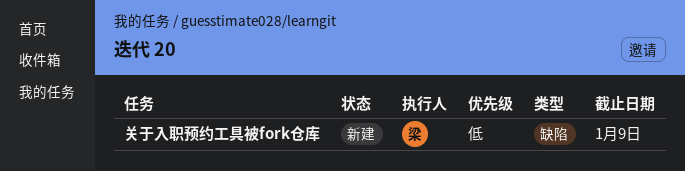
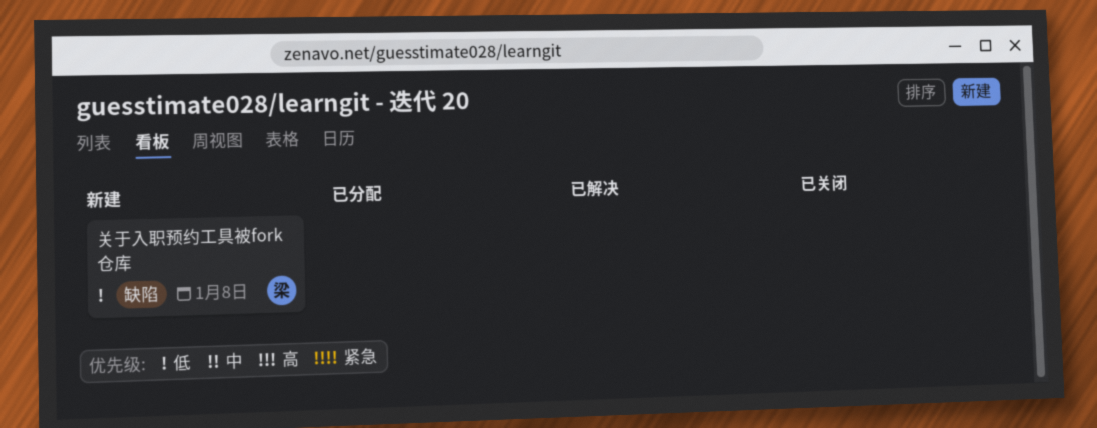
关于入职预约工具被fork仓库, due: Jan 9 -> Jan 8

